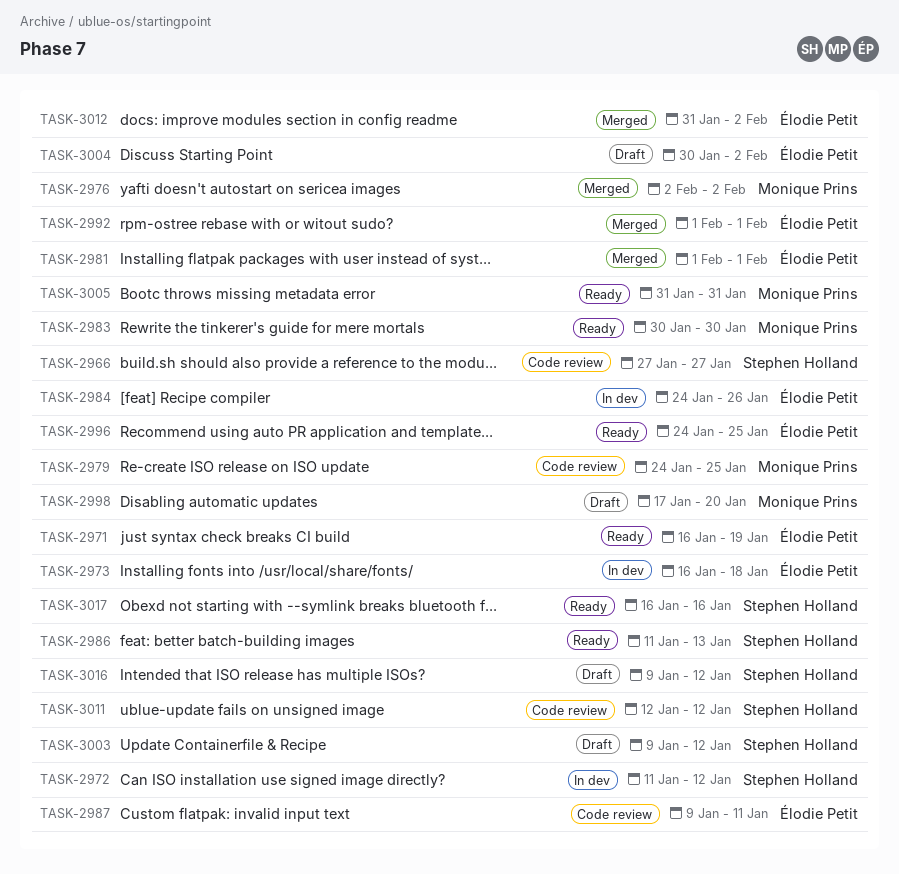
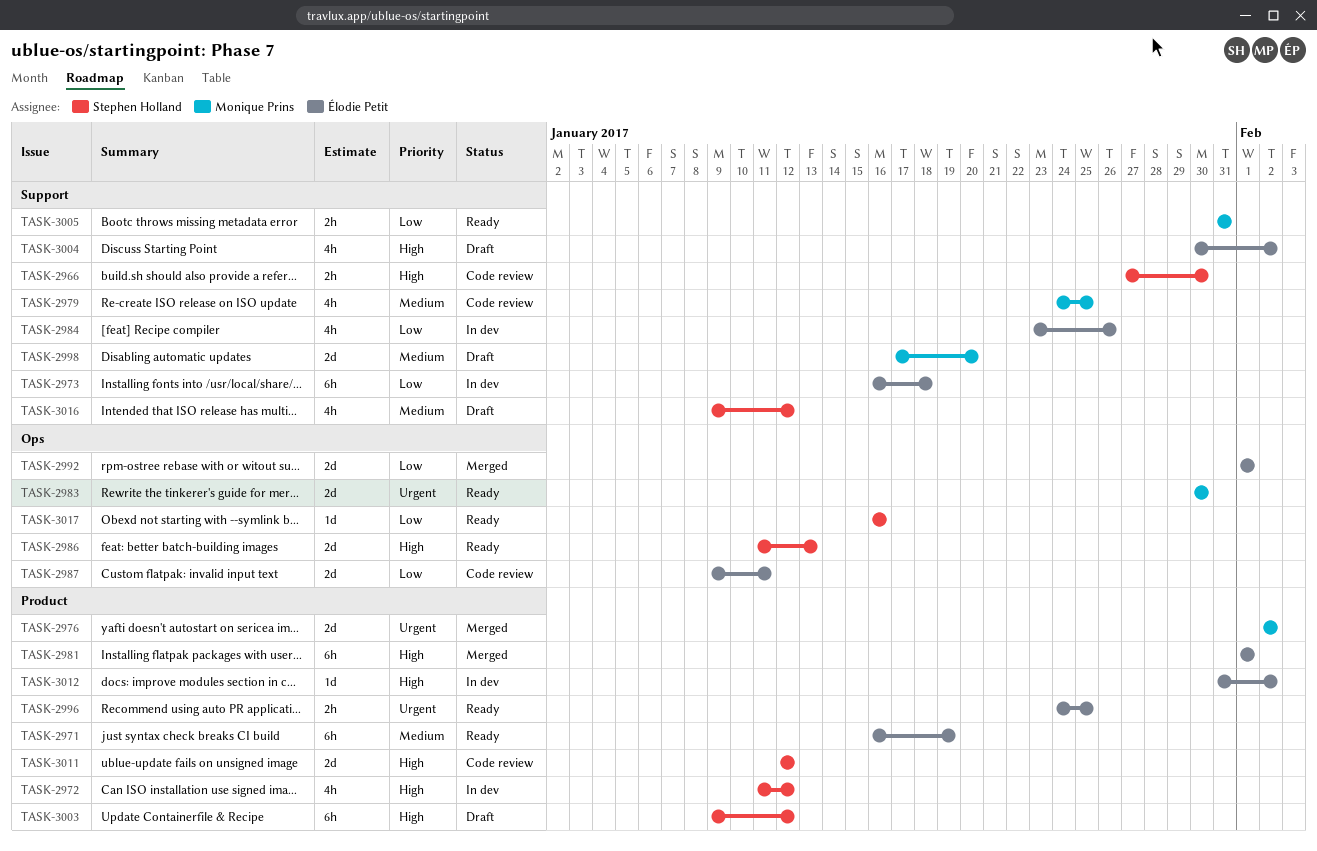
TASK-2966, due: Jan 27 -> Jan 30
TASK-2984, start: Jan 24 -> Jan 23
TASK-3012, status: Merged -> In dev

